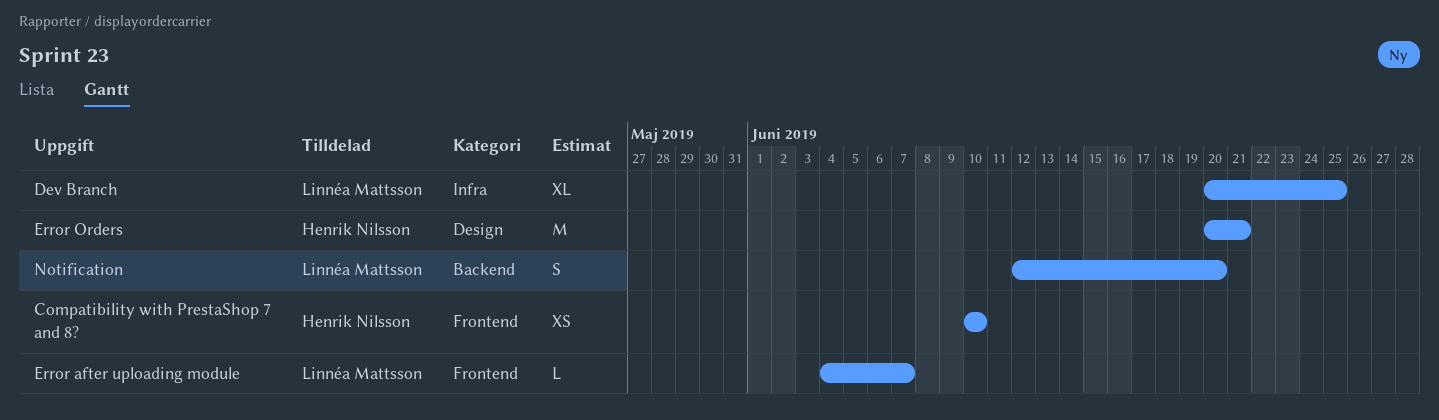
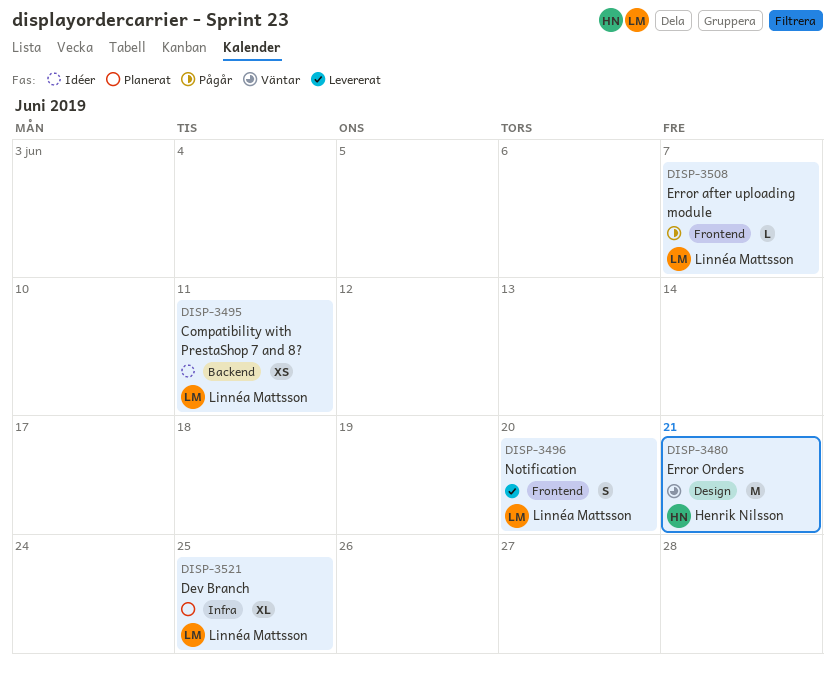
Compatibility with PrestaShop 7 and 8?, owner: Henrik Nilsson -> Linnéa Mattsson
Compatibility with PrestaShop 7 and 8?, label: Frontend -> Backend
Compatibility with PrestaShop 7 and 8?, due: Jun 10 -> Jun 11
Notification, label: Backend -> Frontend

